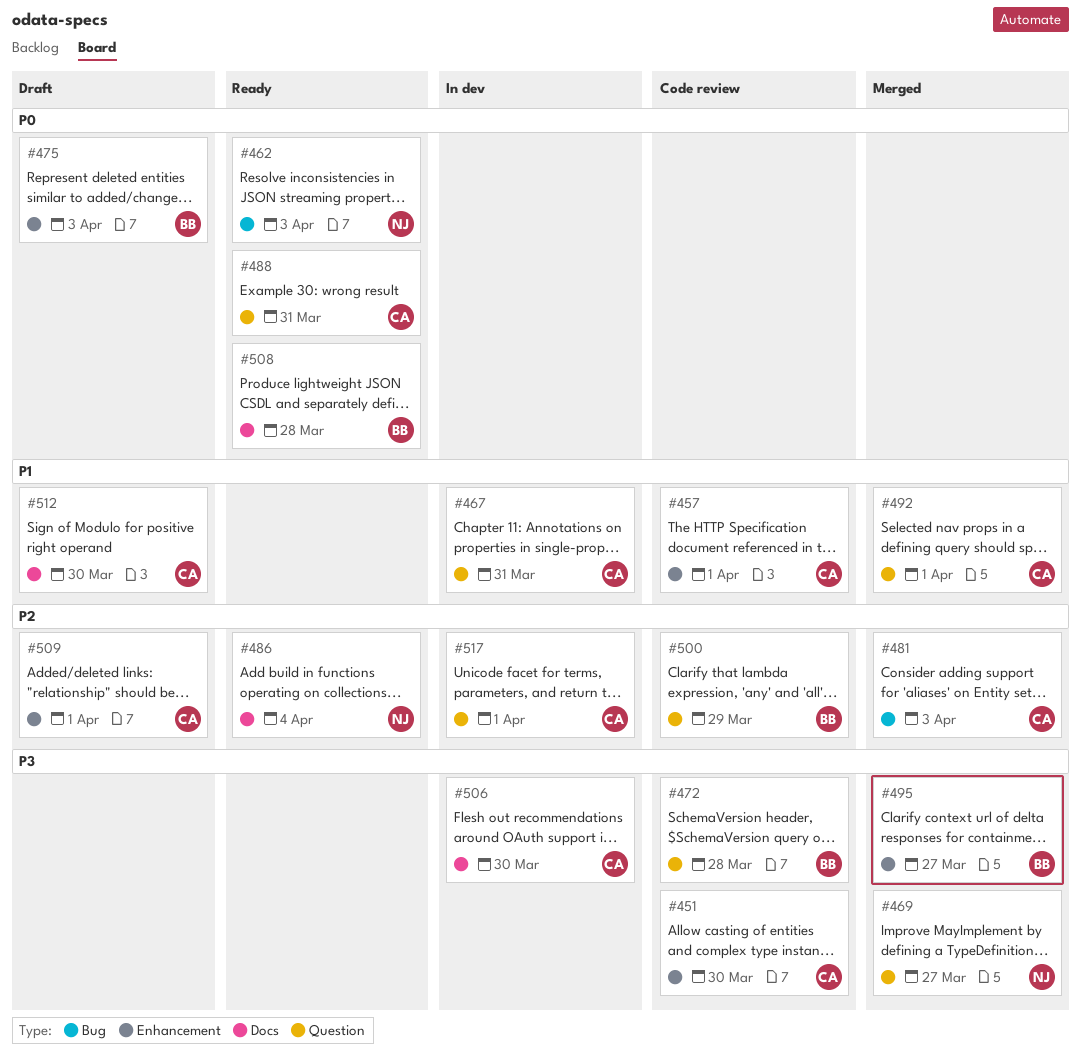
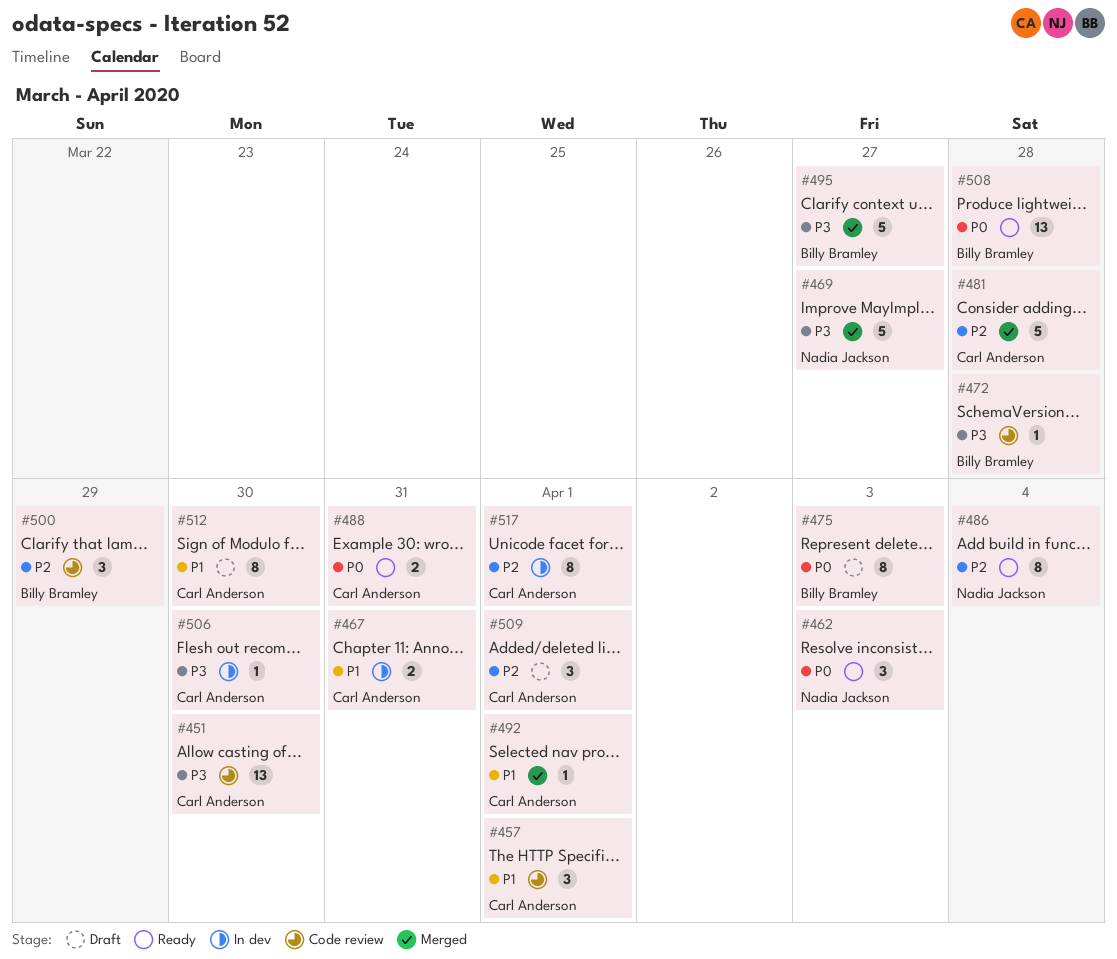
#481, due: Apr 3 -> Mar 28

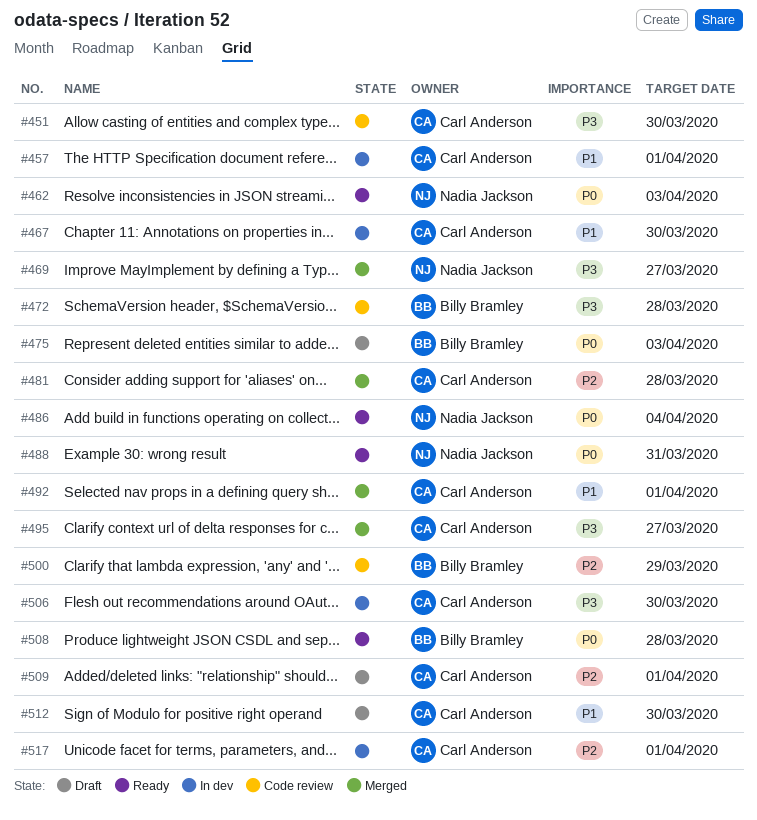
#457, status: Code review -> In dev
#467, due: Mar 31 -> Mar 30
#486, priority: P2 -> P0
#488, owner: Carl Anderson -> Nadia Jackson
#495, owner: Billy Bramley -> Carl Anderson

